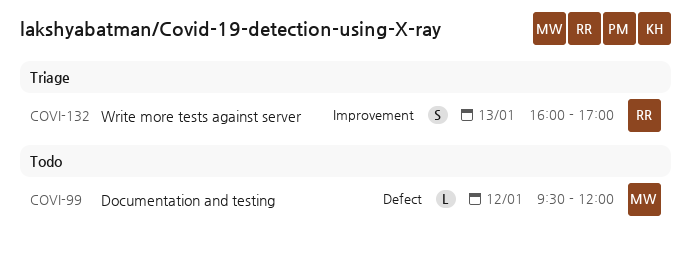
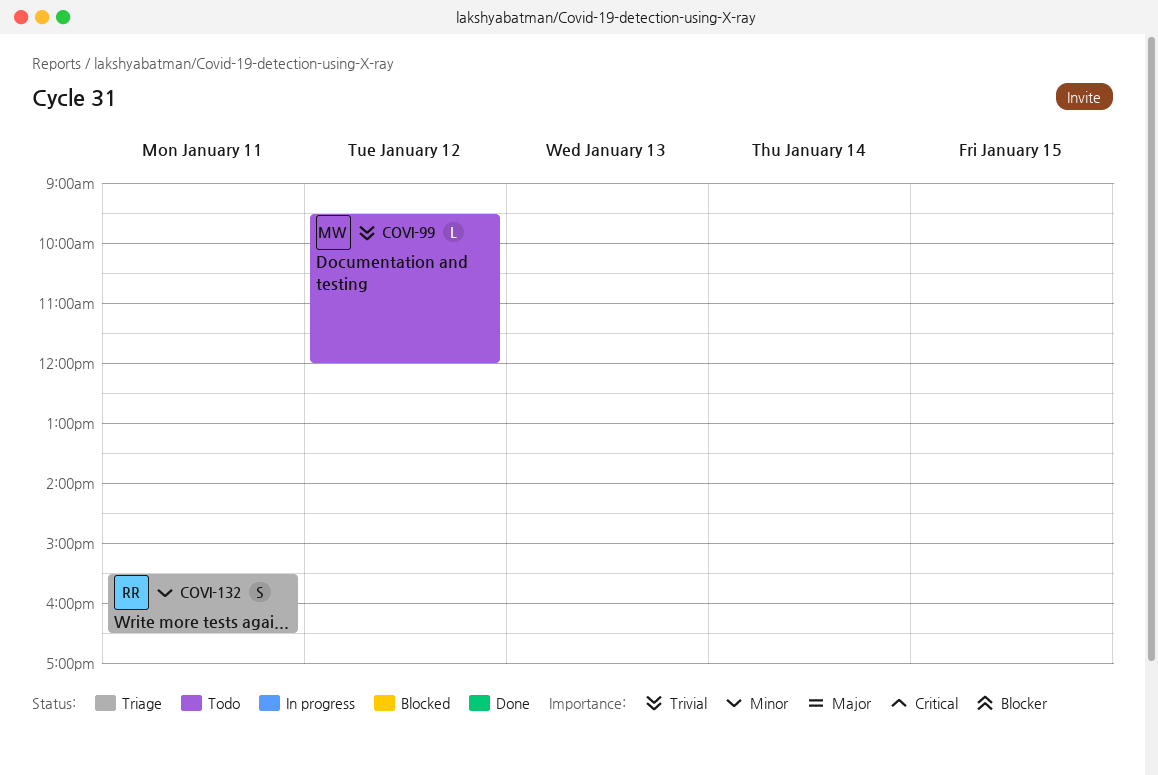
COVI-132, day: Jan 13 -> Jan 11
COVI-132, begins: 16:00 -> 15:30
COVI-132, ends: 17:00 -> 16:30

